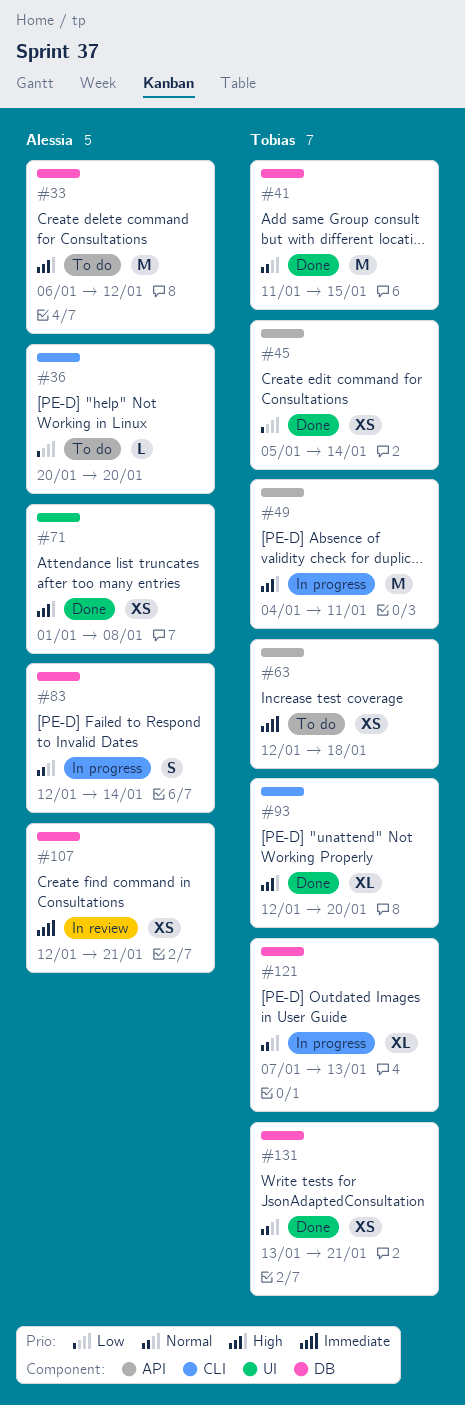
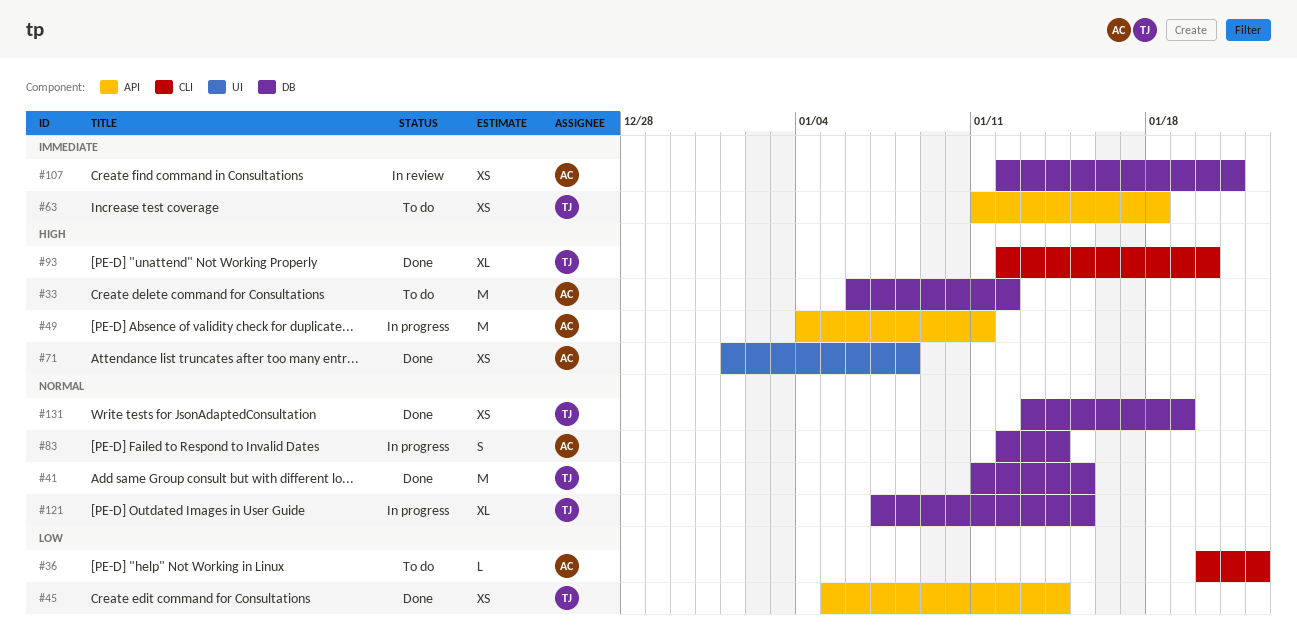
#36, due: Jan 20 -> Jan 22
#49, owner: Tobias -> Alessia
#63, start: Jan 12 -> Jan 11
#121, due: Jan 13 -> Jan 15
#131, due: Jan 21 -> Jan 19

